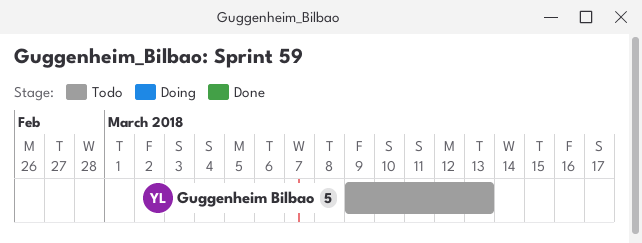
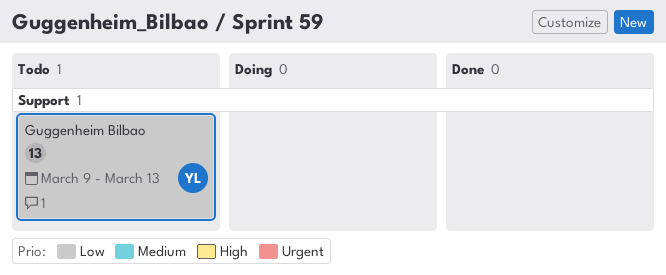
Guggenheim Bilbao, estimate: 5 -> 13

